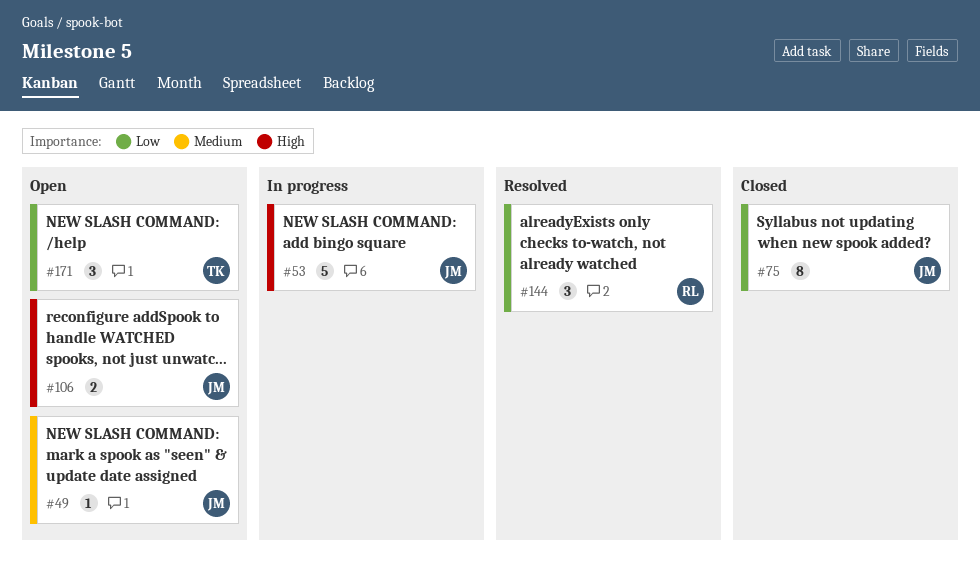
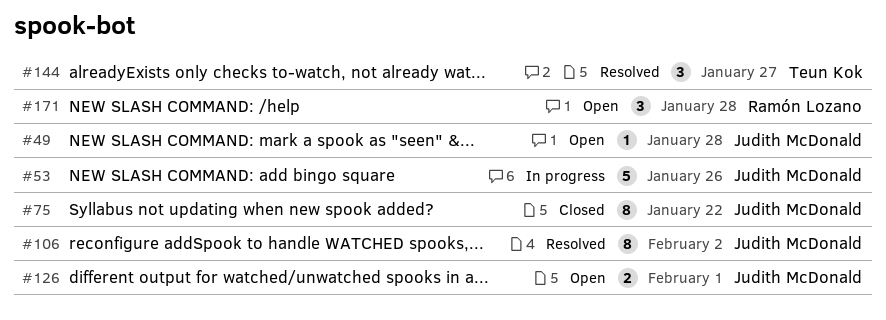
#106, status: Open -> Resolved
#106, estimate: 2 -> 8
#126: none -> present
#144, owner: Ramón Lozano -> Teun Kok
#171, owner: Teun Kok -> Ramón Lozano

